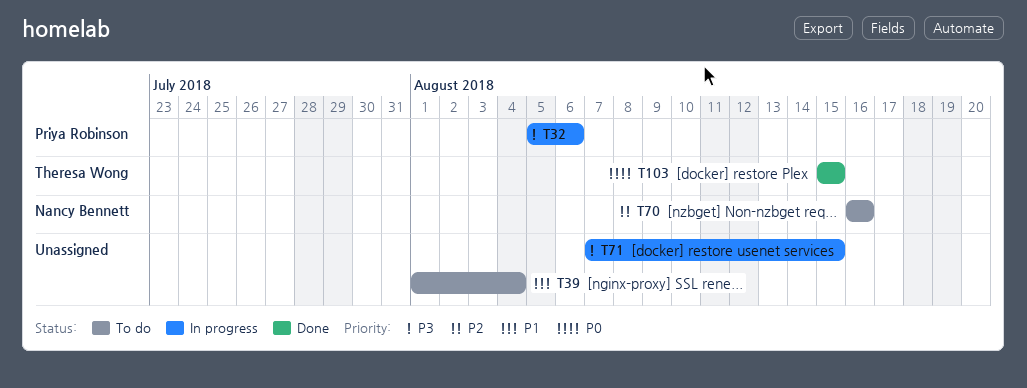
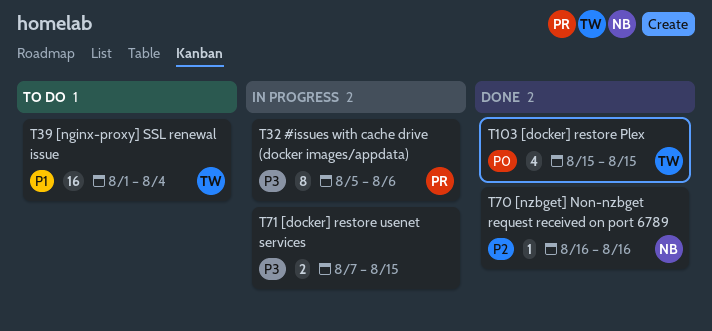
T39, owner: none -> Theresa Wong
T70, status: To do -> Done

